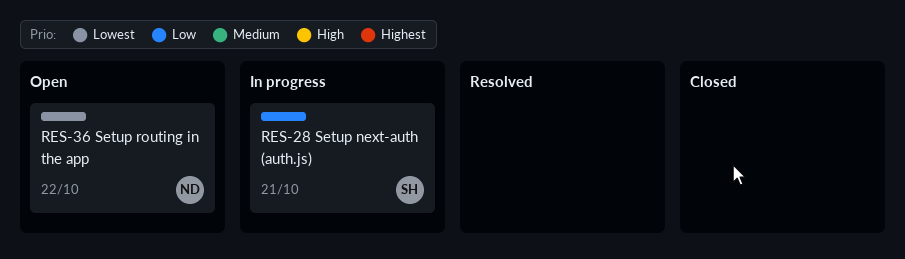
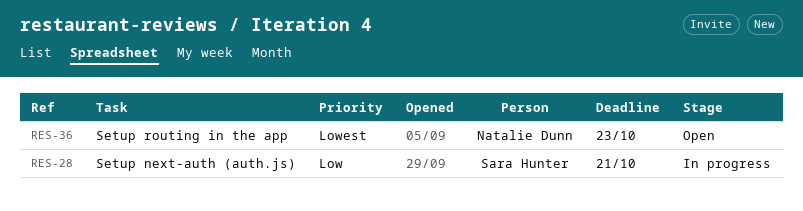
RES-36, due: Oct 22 -> Oct 23

